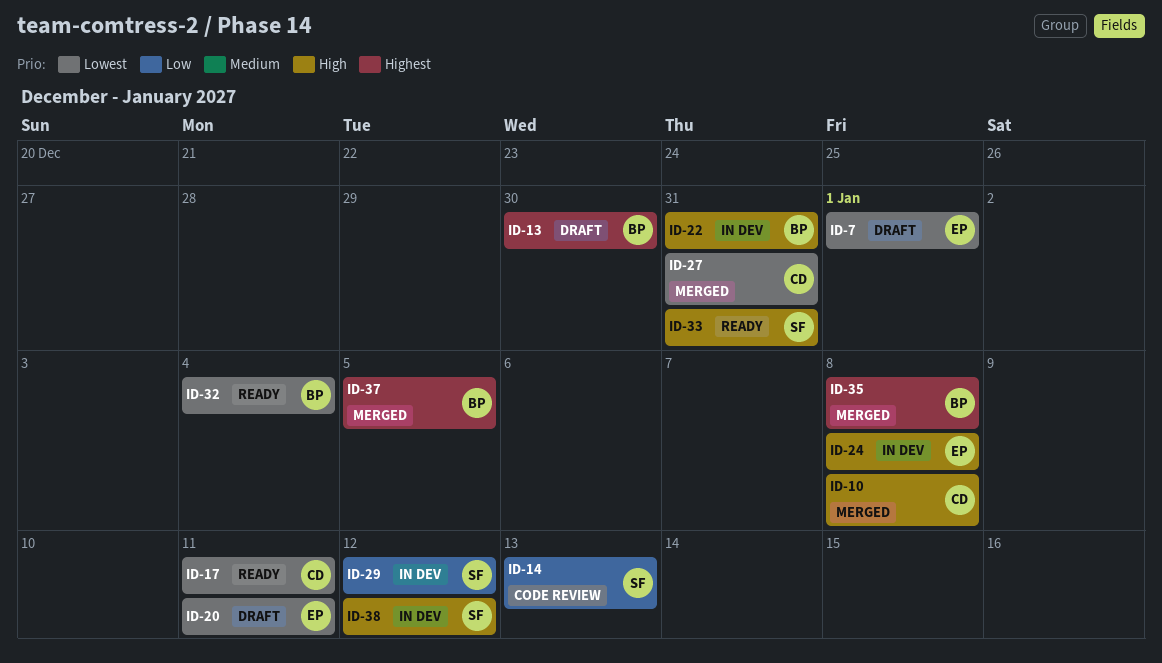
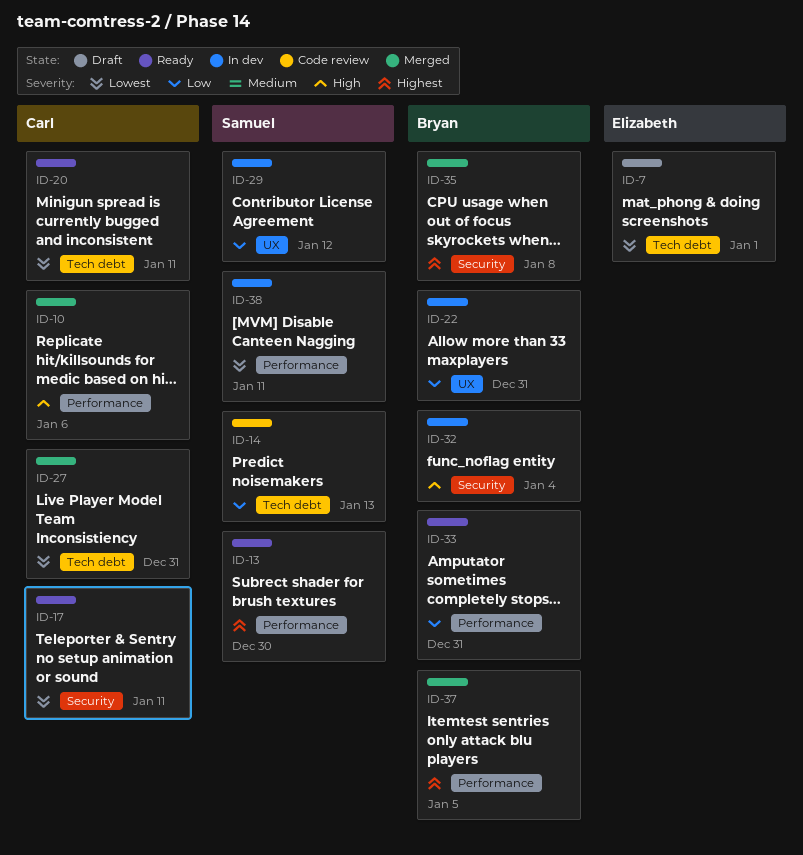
ID-10, due: Jan 8 -> Jan 6
ID-13, status: Draft -> Ready
ID-13, owner: Bryan -> Samuel
ID-20, status: Draft -> Ready
ID-20, owner: Elizabeth -> Carl
ID-22, priority: High -> Low
ID-24: present -> none
ID-32, status: Ready -> In dev
ID-32, priority: Lowest -> High
ID-33, owner: Samuel -> Bryan
ID-33, priority: High -> Low
ID-38, priority: High -> Lowest
ID-38, due: Jan 12 -> Jan 11

